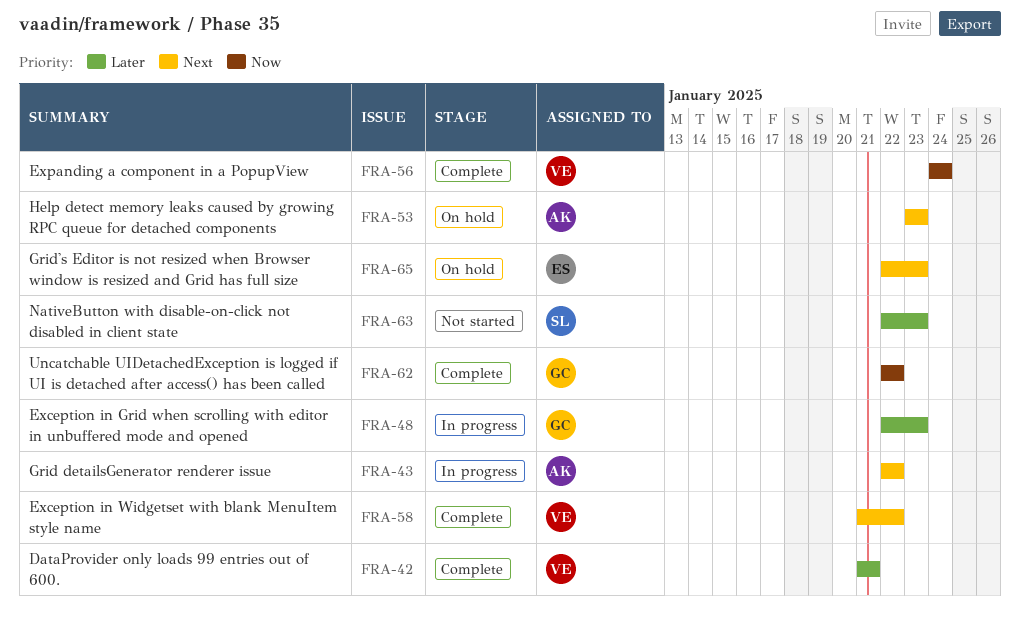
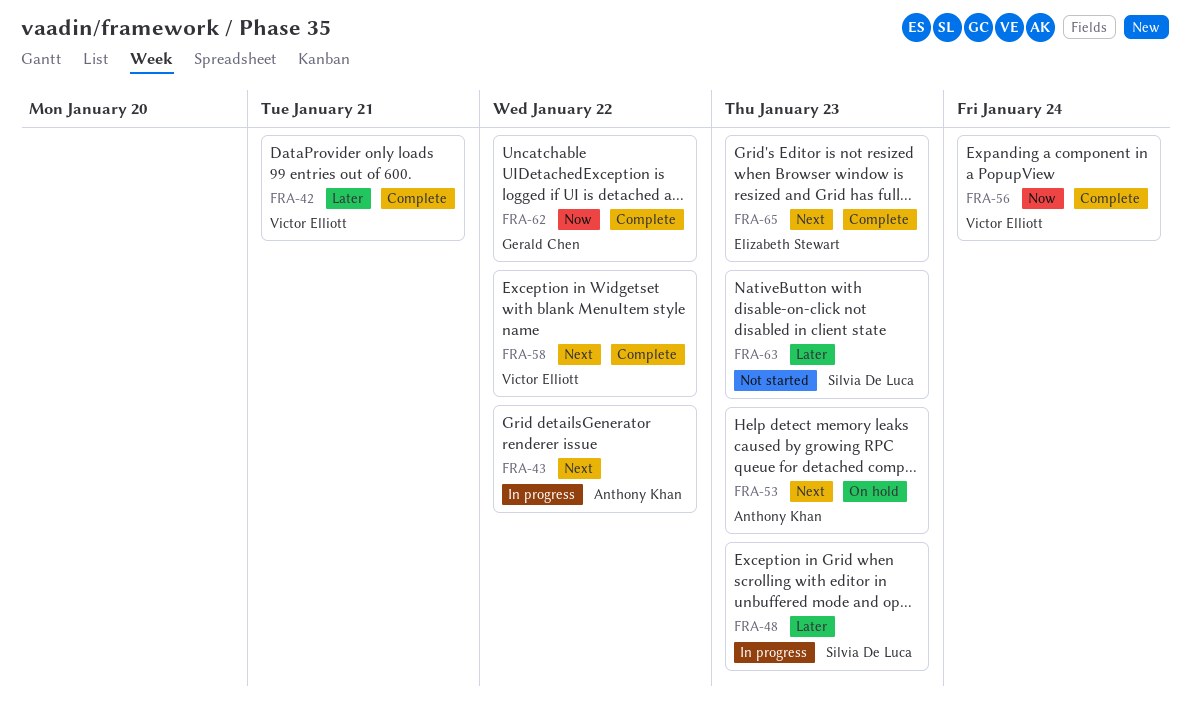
FRA-48, owner: Gerald Chen -> Silvia De Luca
FRA-65, status: On hold -> Complete

